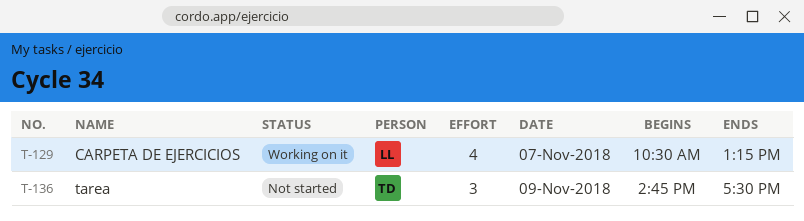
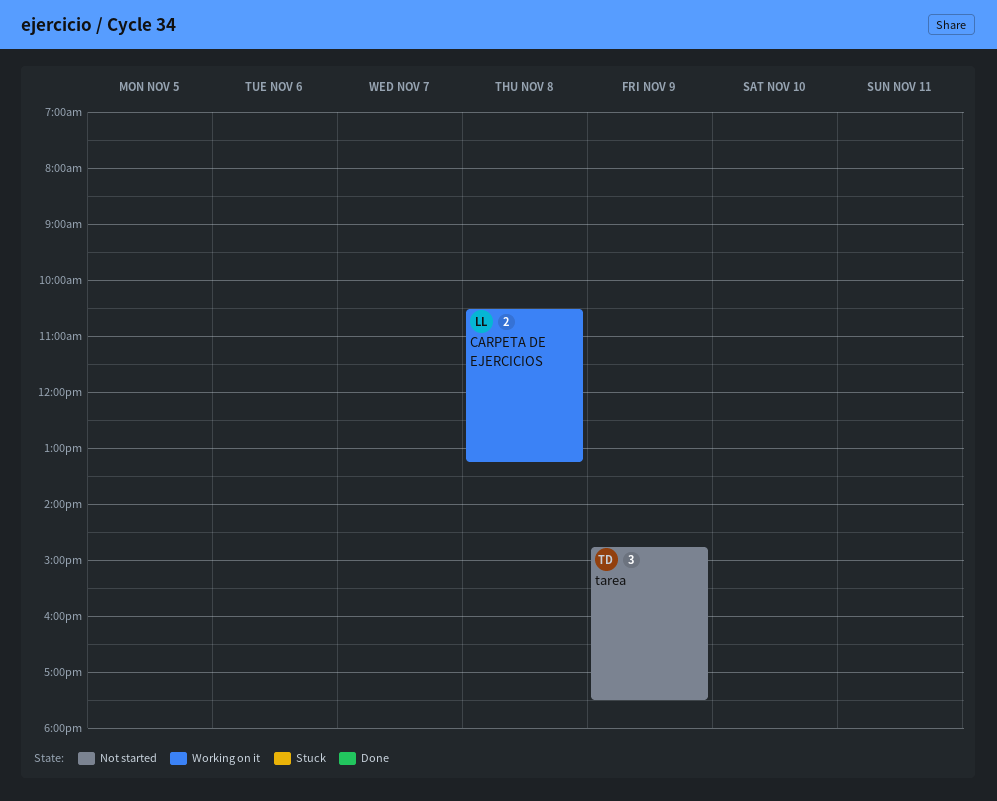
CARPETA DE EJERCICIOS, estimate: 4 -> 2
CARPETA DE EJERCICIOS, day: Nov 7 -> Nov 8

